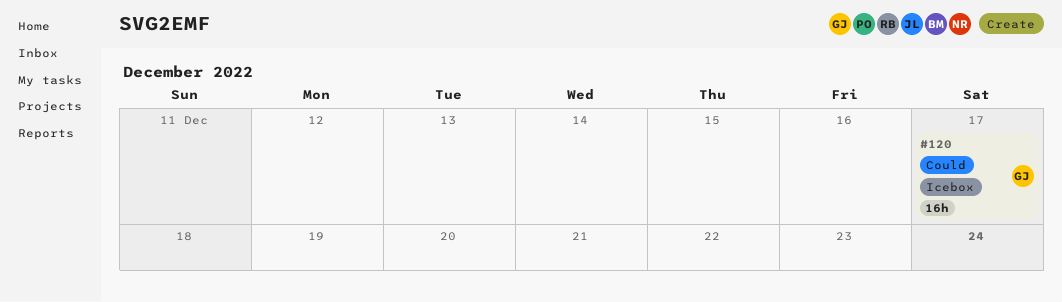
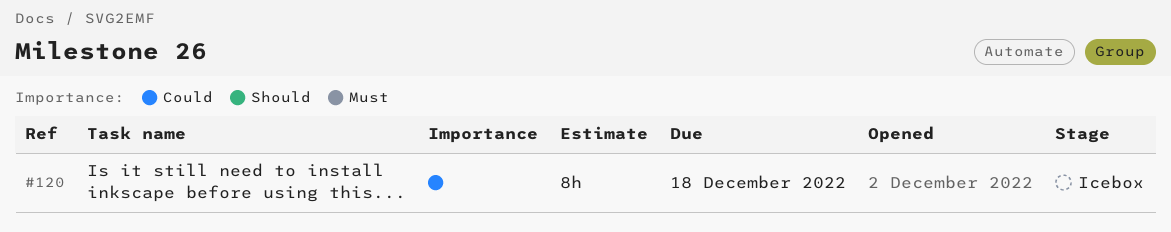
#120, estimate: 16h -> 8h
#120, due: Dec 17 -> Dec 18

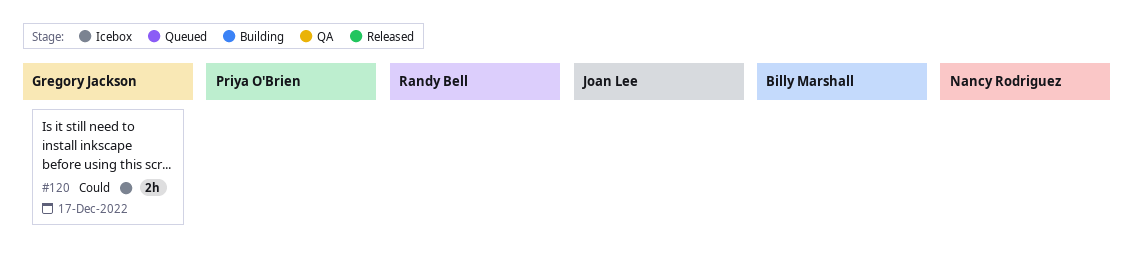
#120, estimate: 8h -> 2h
#120, due: Dec 18 -> Dec 17

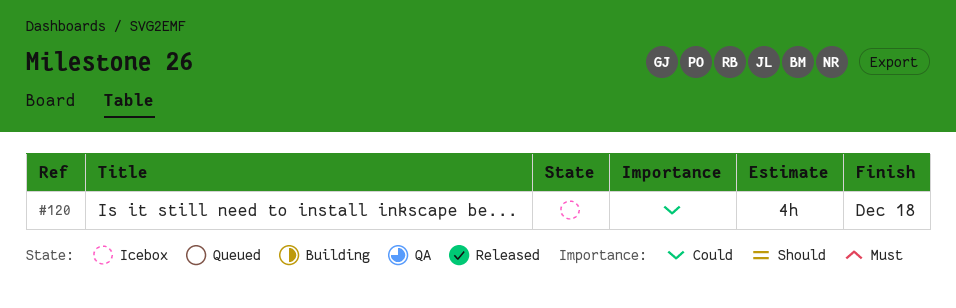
#120, estimate: 2h -> 4h
#120, due: Dec 17 -> Dec 18

